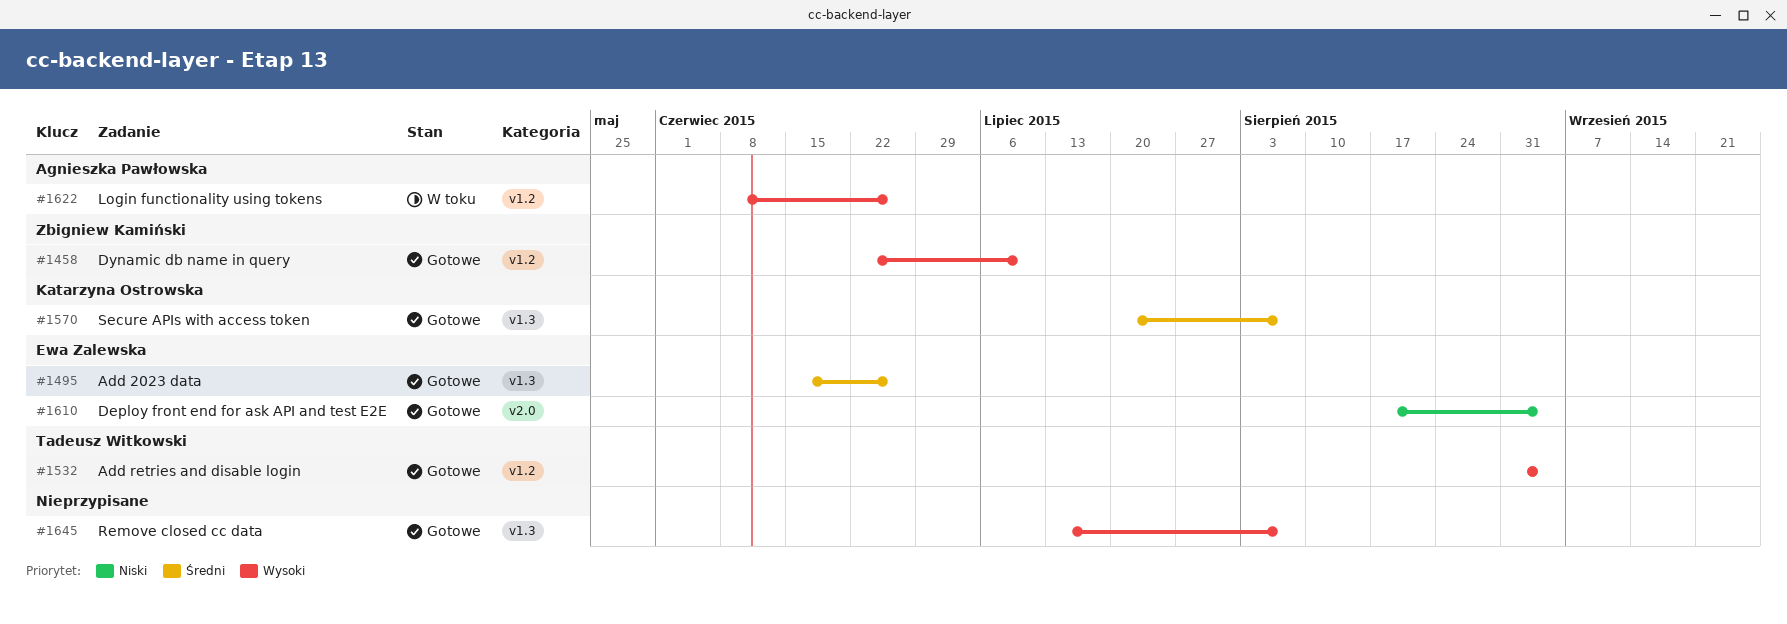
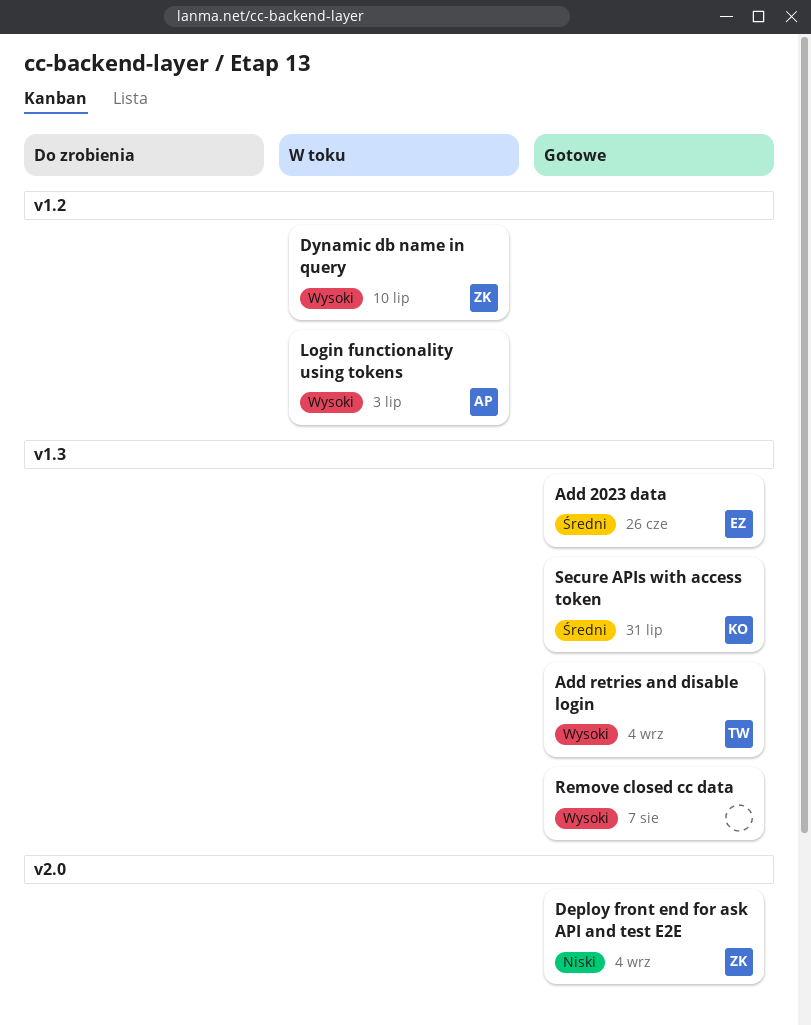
Add retries and disable login, label: v1.2 -> v1.3
Deploy front end for ask API and test E2E, owner: Ewa Zalewska -> Zbigniew Kamiński
Dynamic db name in query, status: Gotowe -> W toku
Login functionality using tokens, due: Jun 26 -> Jul 3
Secure APIs with access token, due: Aug 7 -> Jul 31

